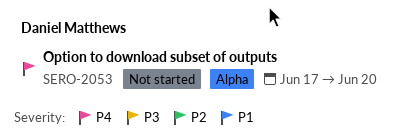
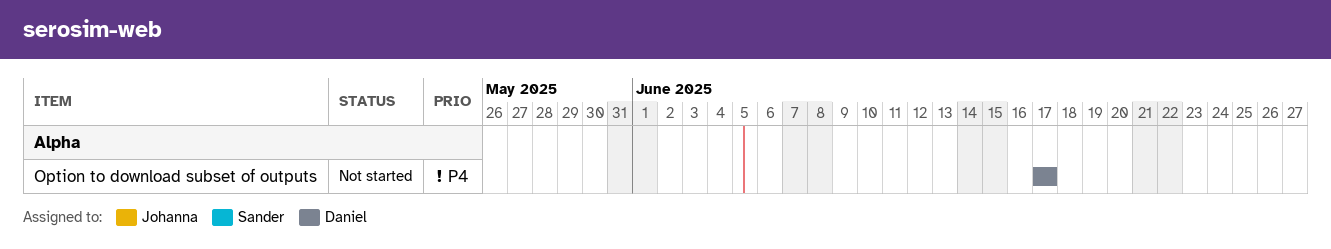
Option to download subset of outputs, due: Jun 20 -> Jun 17

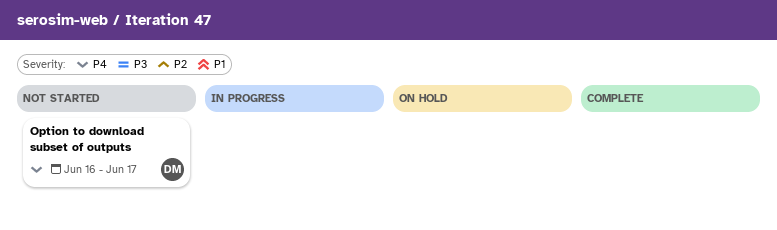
Option to download subset of outputs, start: Jun 17 -> Jun 16

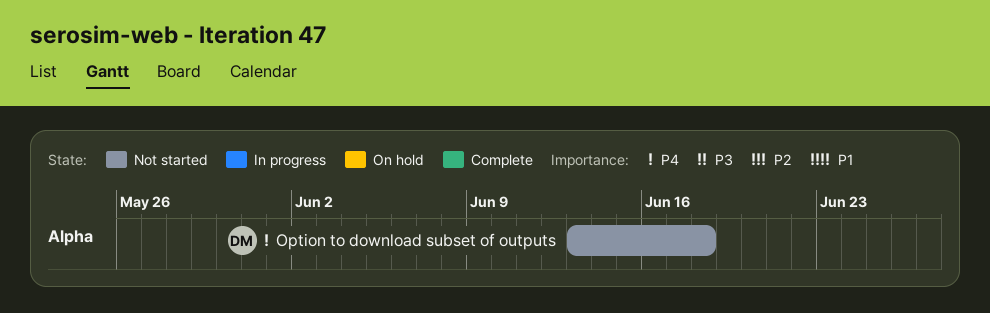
Option to download subset of outputs, start: Jun 16 -> Jun 13
Option to download subset of outputs, due: Jun 17 -> Jun 18

